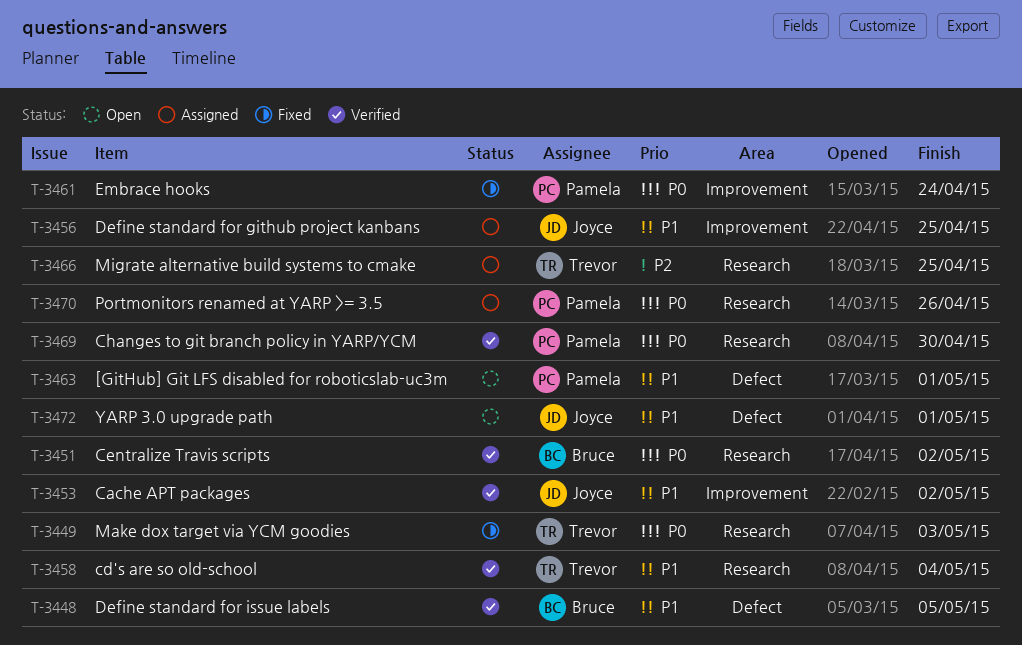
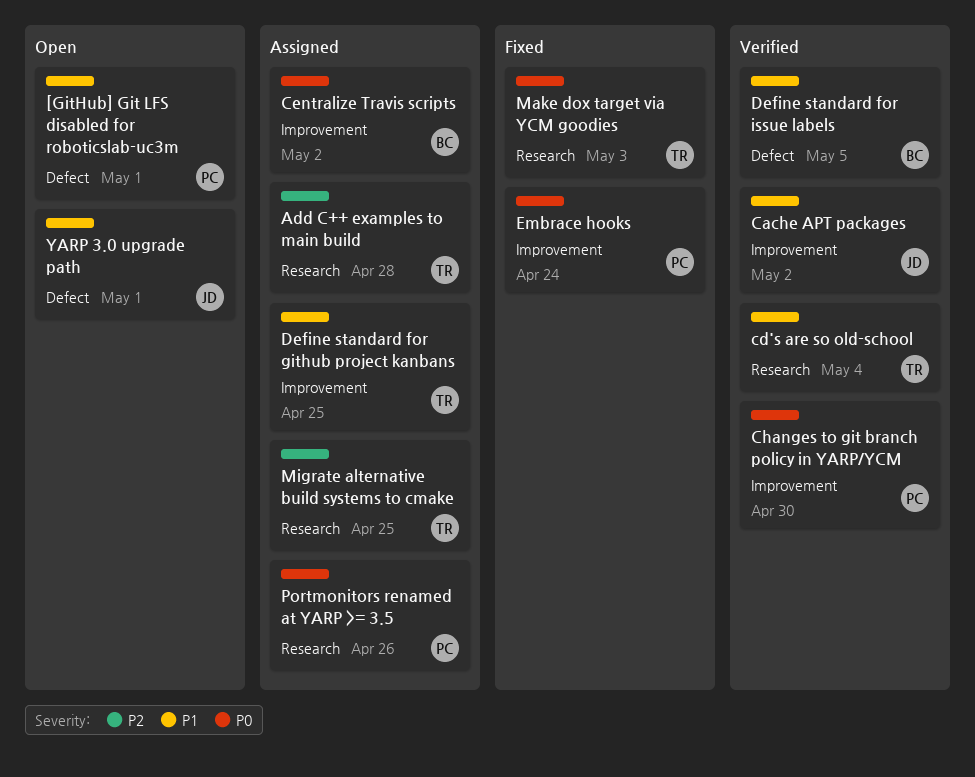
Add C++ examples to main build: none -> present
Centralize Travis scripts, status: Verified -> Assigned
Centralize Travis scripts, label: Research -> Improvement
Changes to git branch policy in YARP/YCM, label: Research -> Improvement
Define standard for github project kanbans, owner: Joyce -> Trevor

